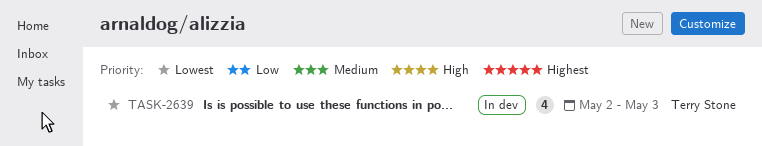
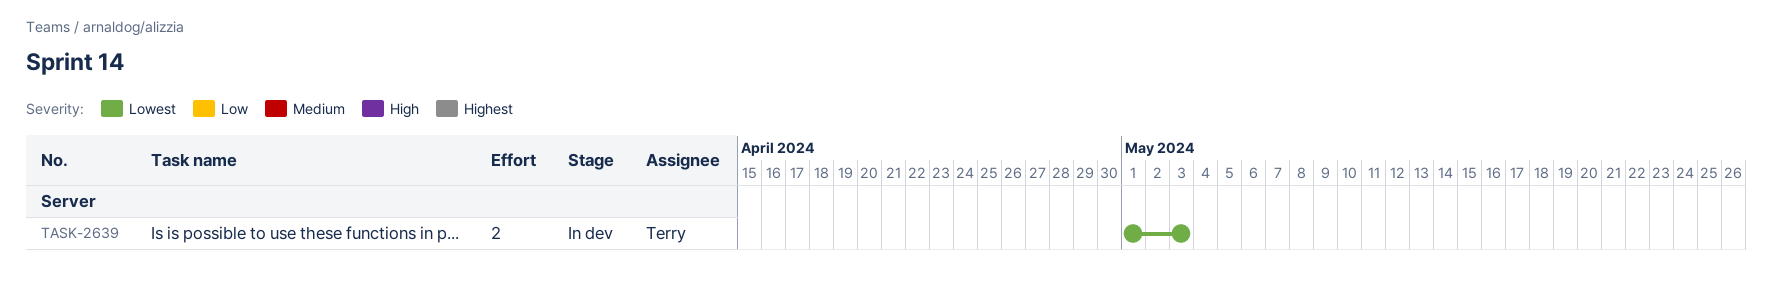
TASK-2639, estimate: 4 -> 2
TASK-2639, start: May 2 -> May 1

